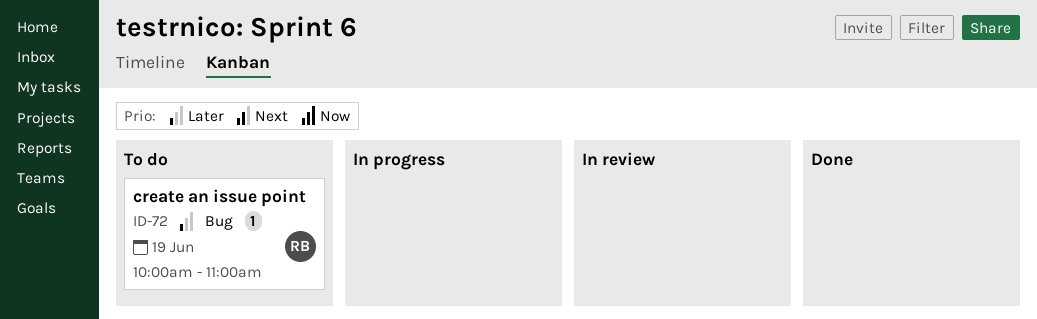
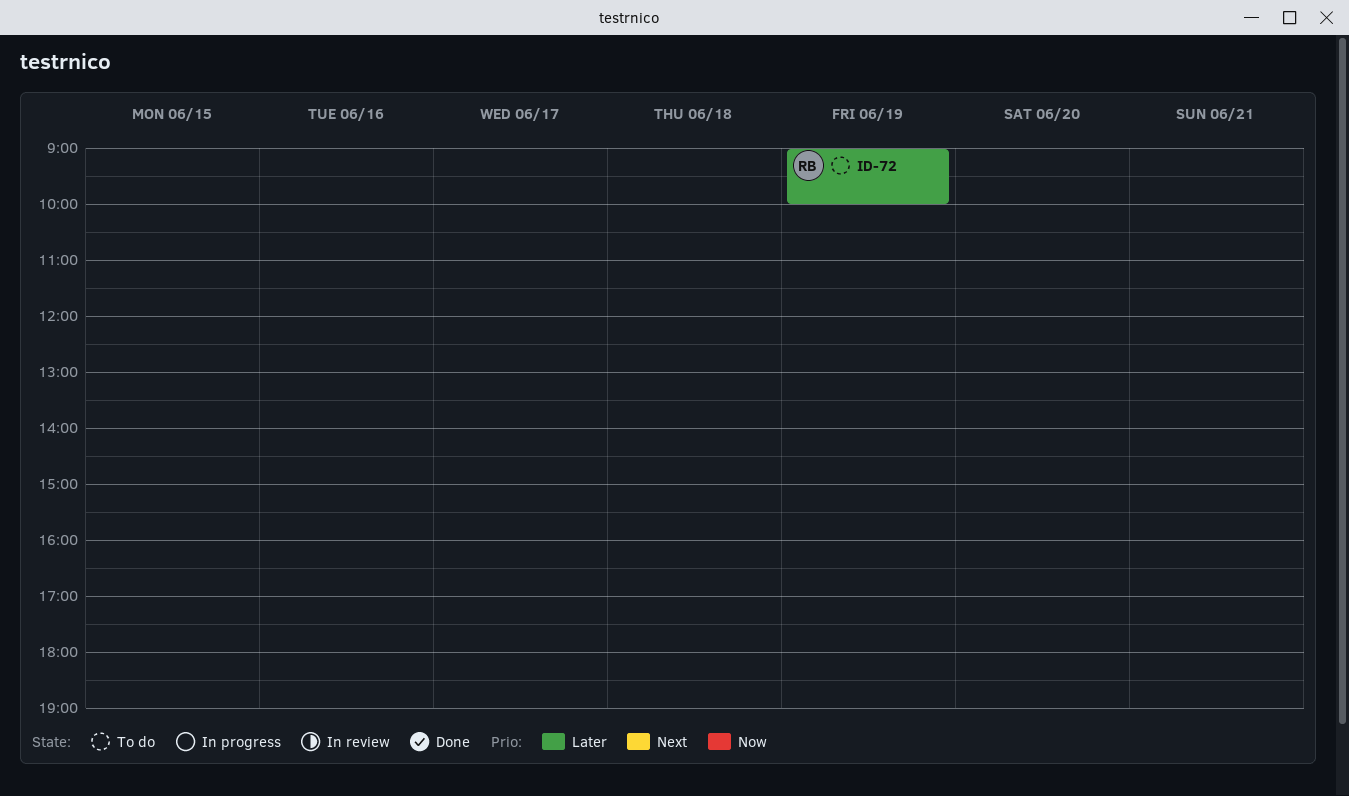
ID-72, begins: 10:00 -> 09:00
ID-72, ends: 11:00 -> 10:00

